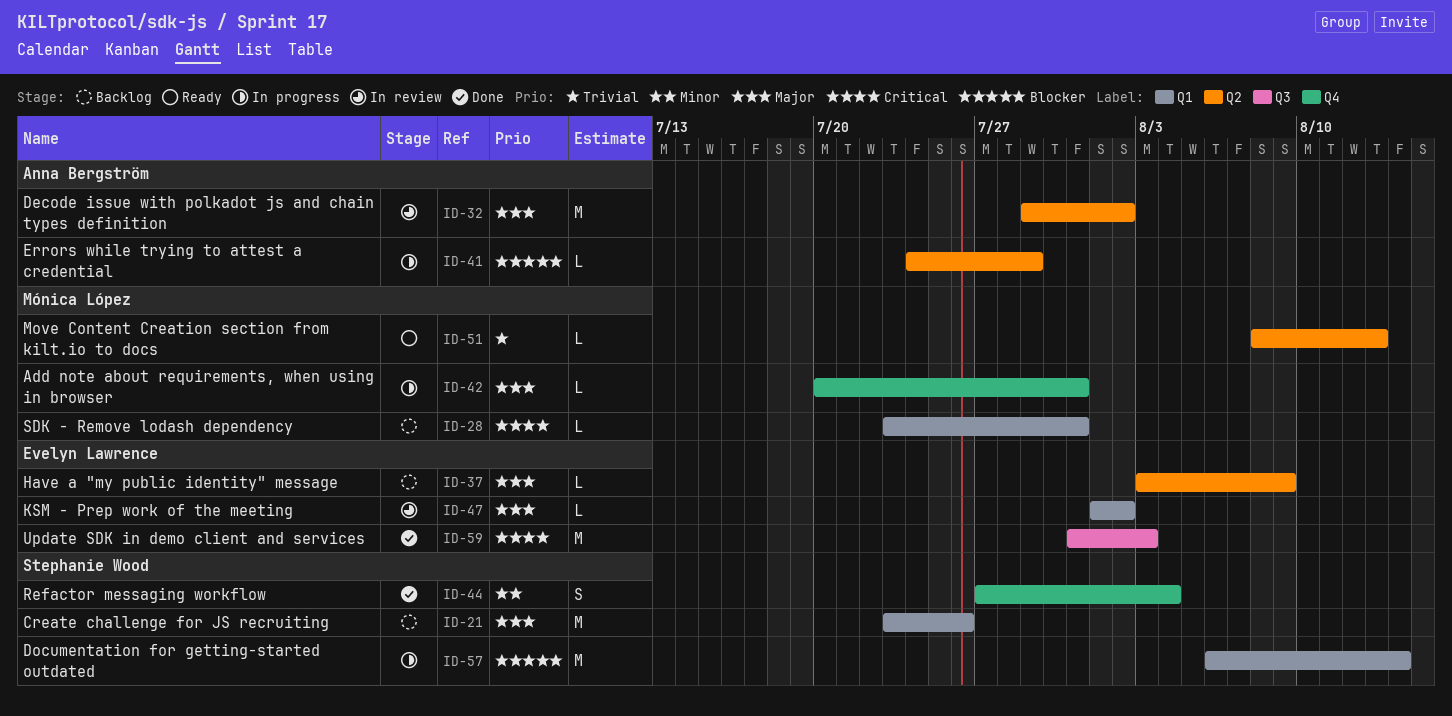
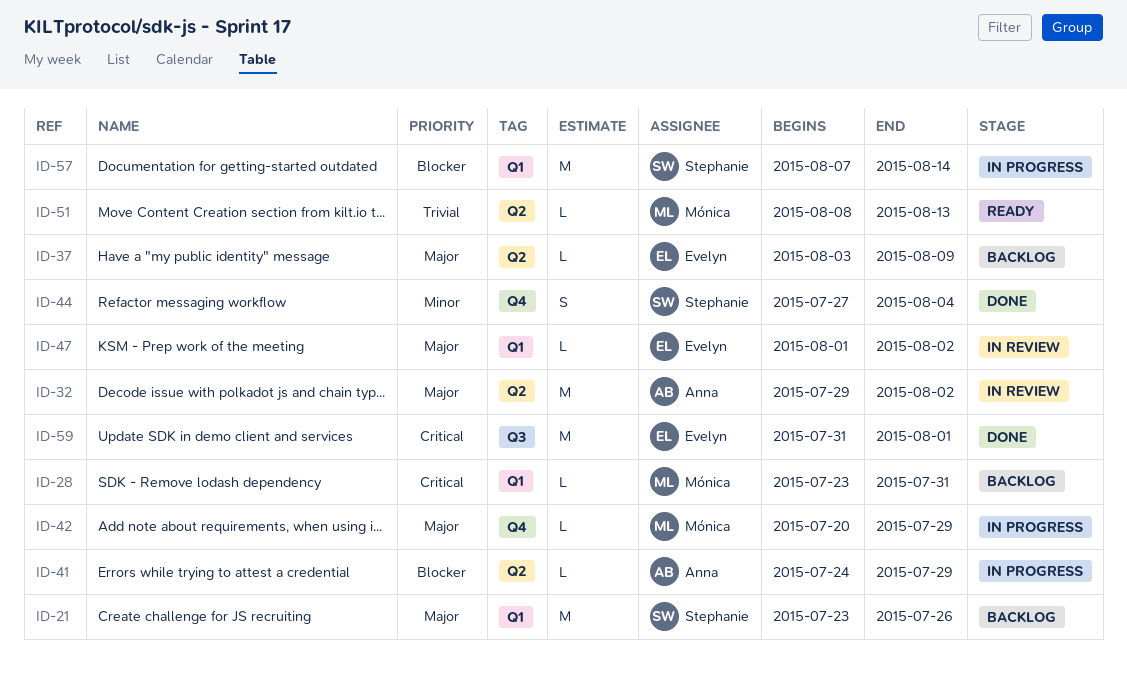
ID-42, due: Jul 31 -> Jul 29
ID-57, start: Aug 6 -> Aug 7
ID-59, due: Aug 3 -> Aug 1

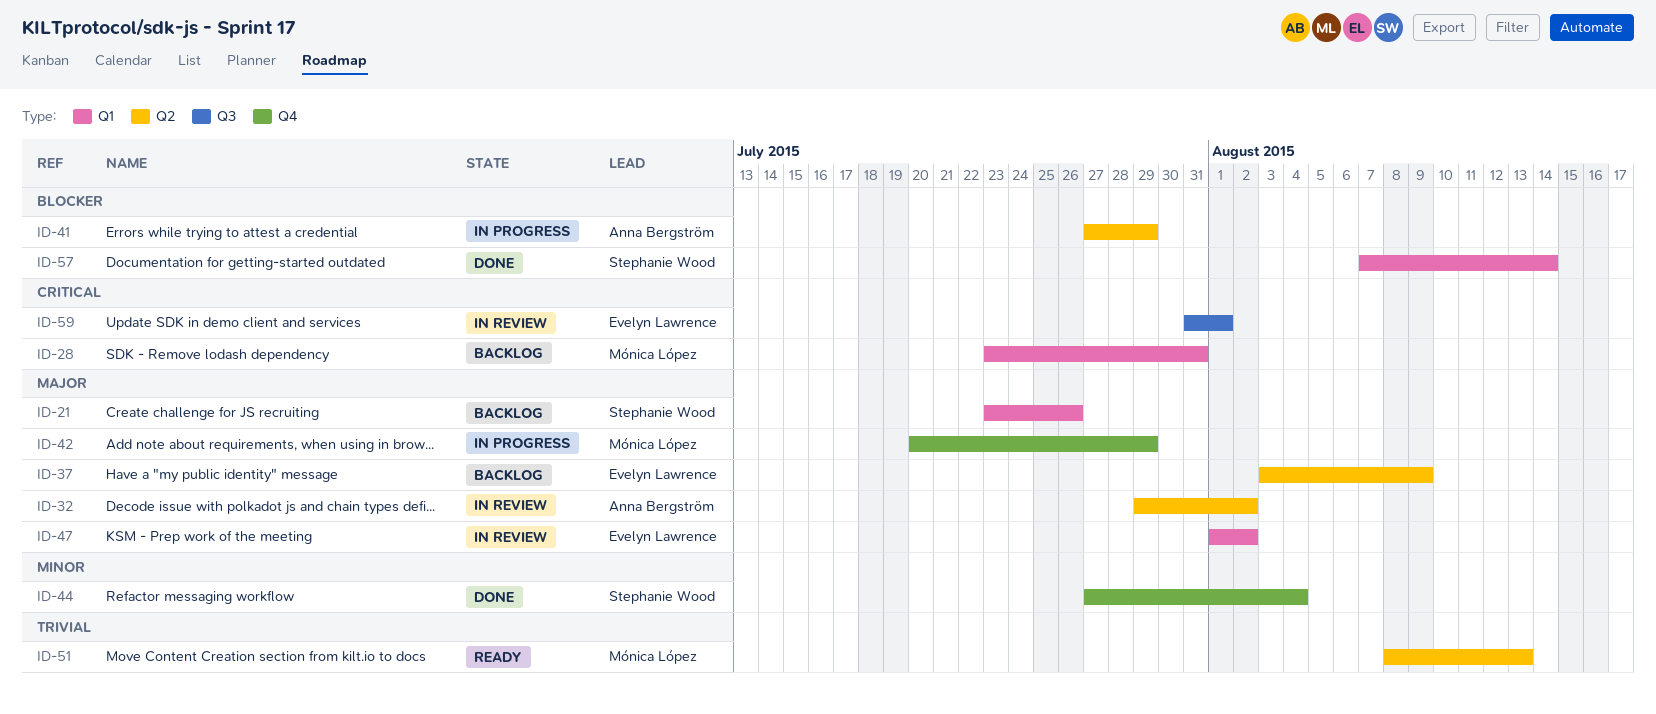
ID-41, start: Jul 24 -> Jul 27
ID-57, status: In progress -> Done
ID-59, status: Done -> In review

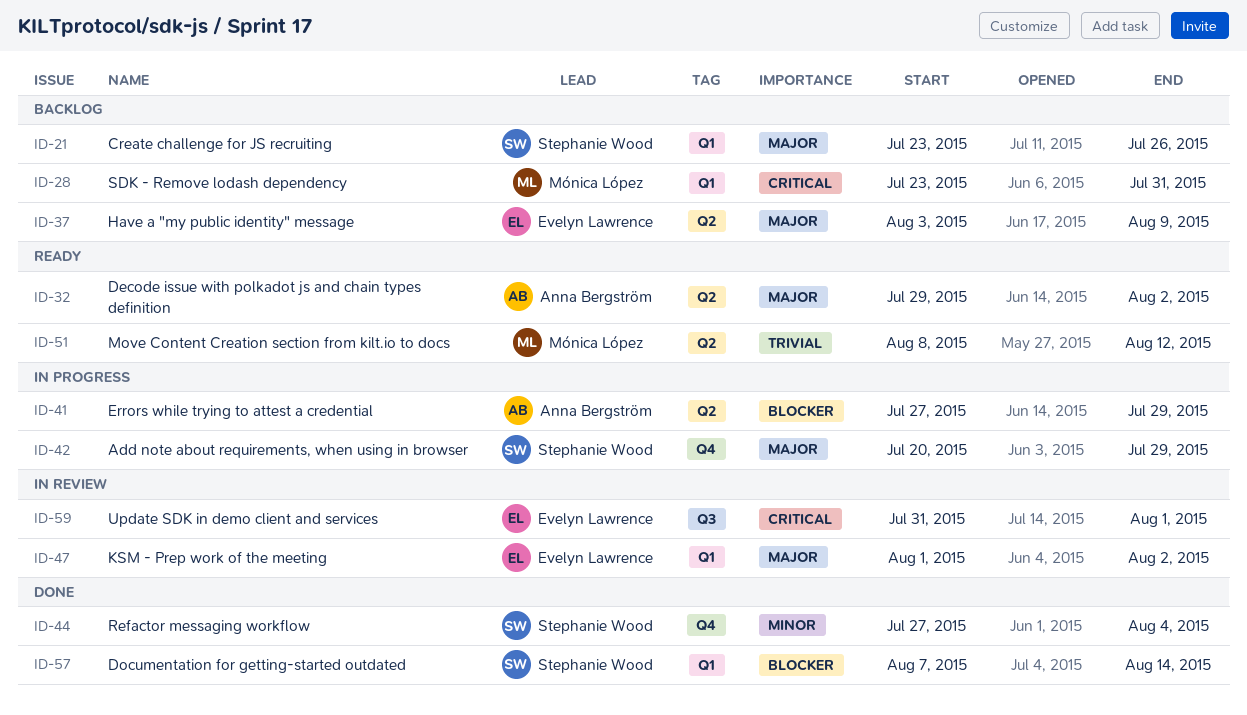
ID-32, status: In review -> Ready
ID-42, owner: Mónica López -> Stephanie Wood
ID-51, due: Aug 13 -> Aug 12

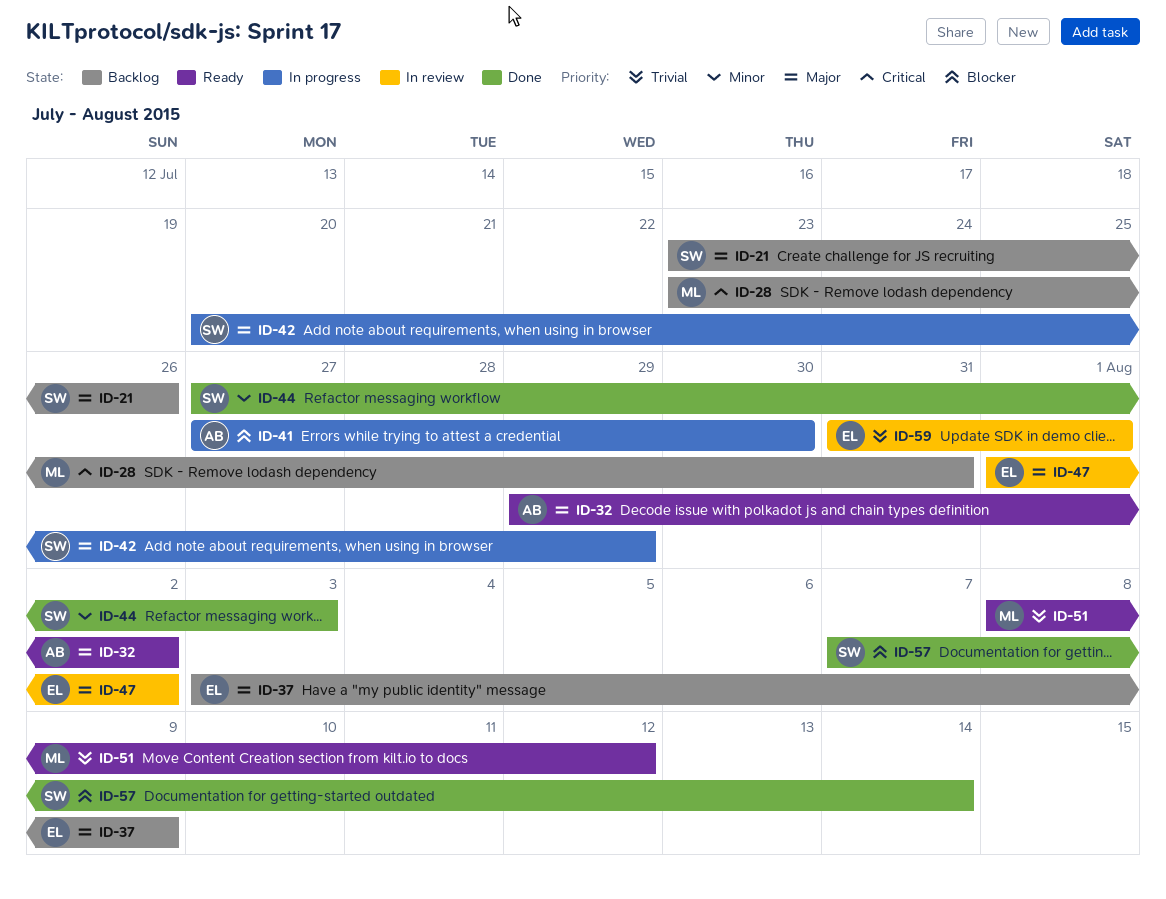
ID-41, due: Jul 29 -> Jul 30
ID-44, due: Aug 4 -> Aug 3
ID-59, priority: Critical -> Trivial

